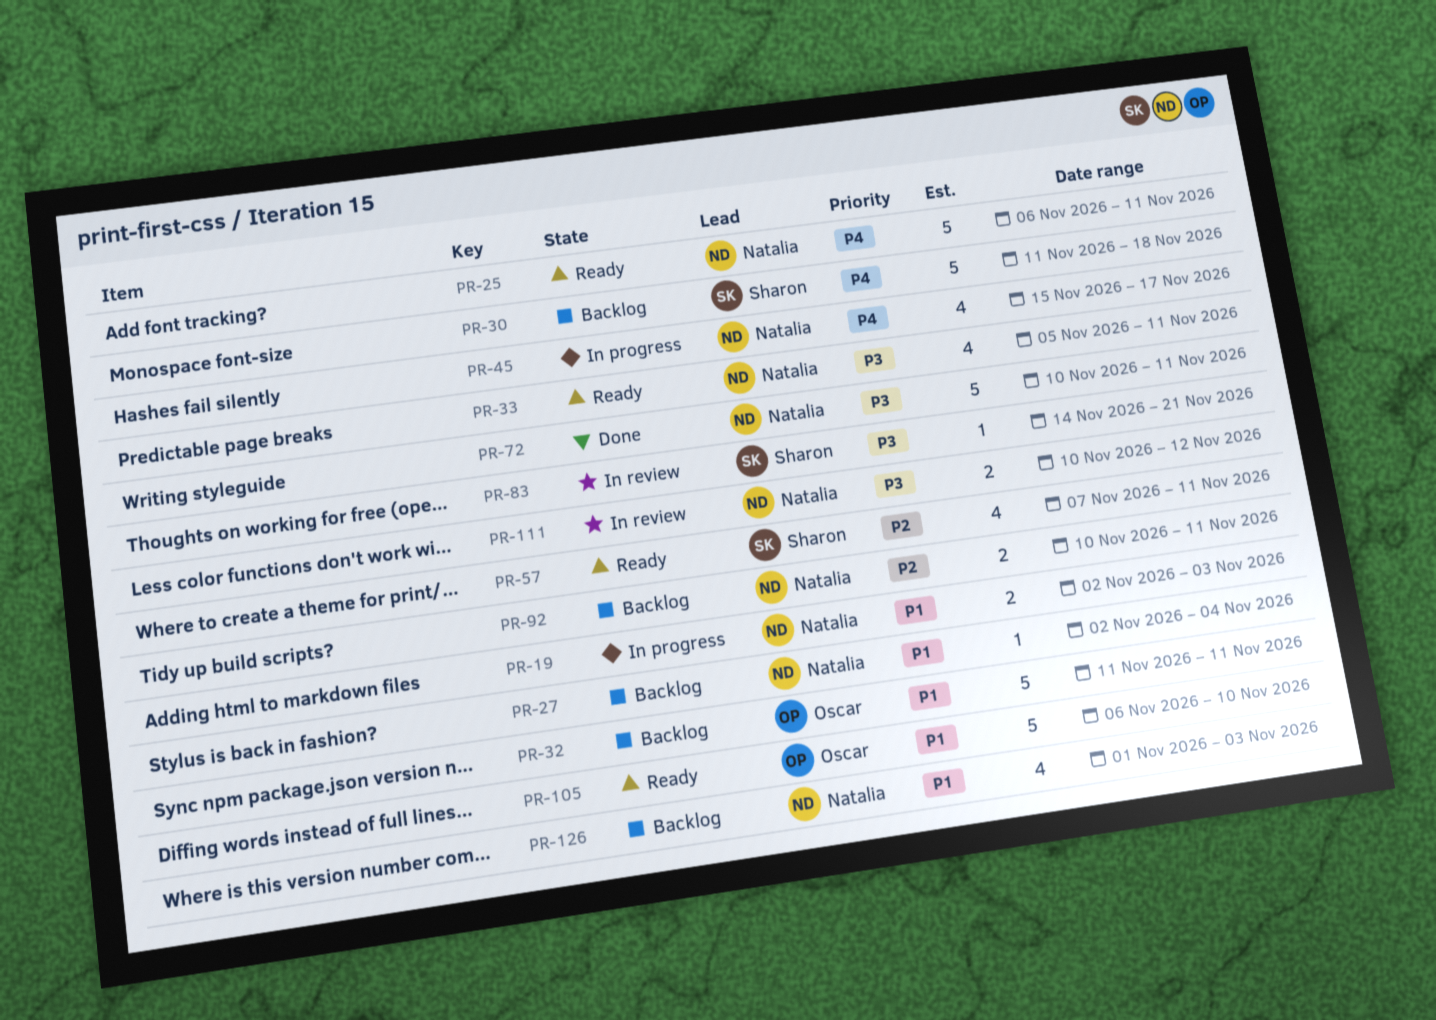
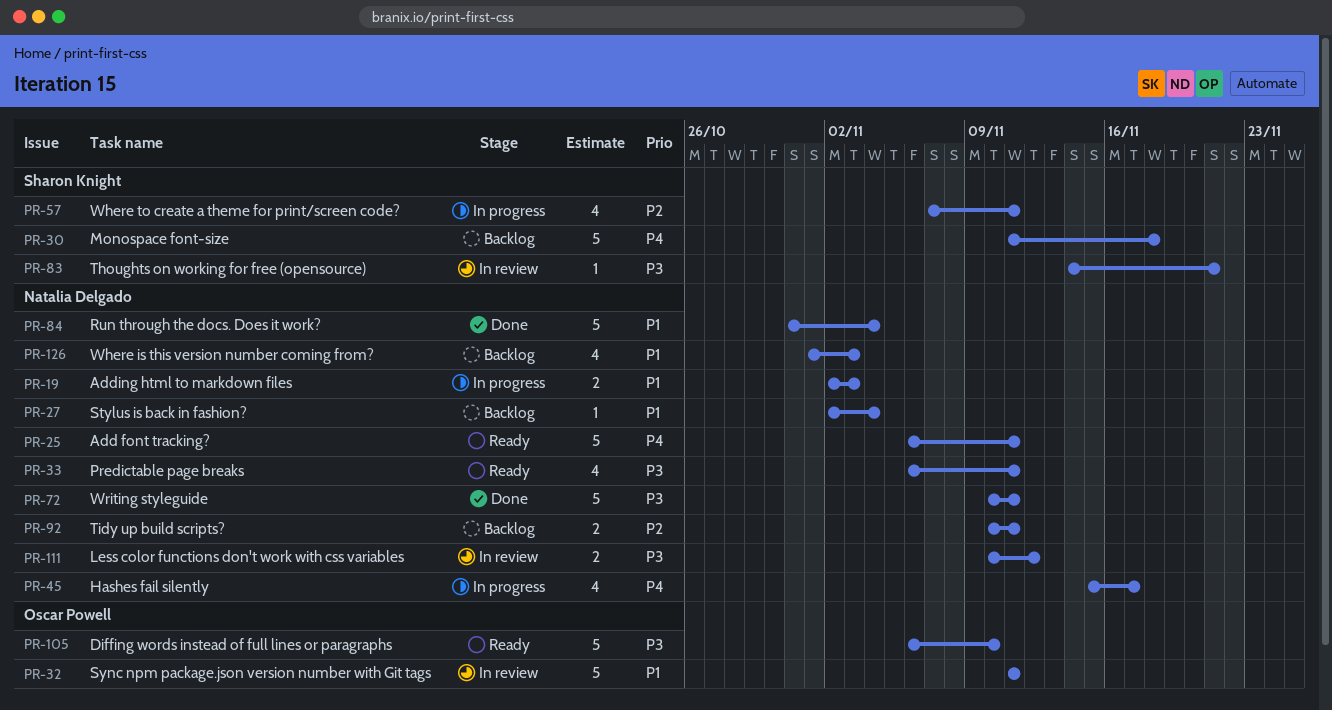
PR-32, status: Backlog -> In review
PR-33, start: Nov 5 -> Nov 6
PR-57, status: Ready -> In progress
PR-84: none -> present
PR-105, priority: P1 -> P3

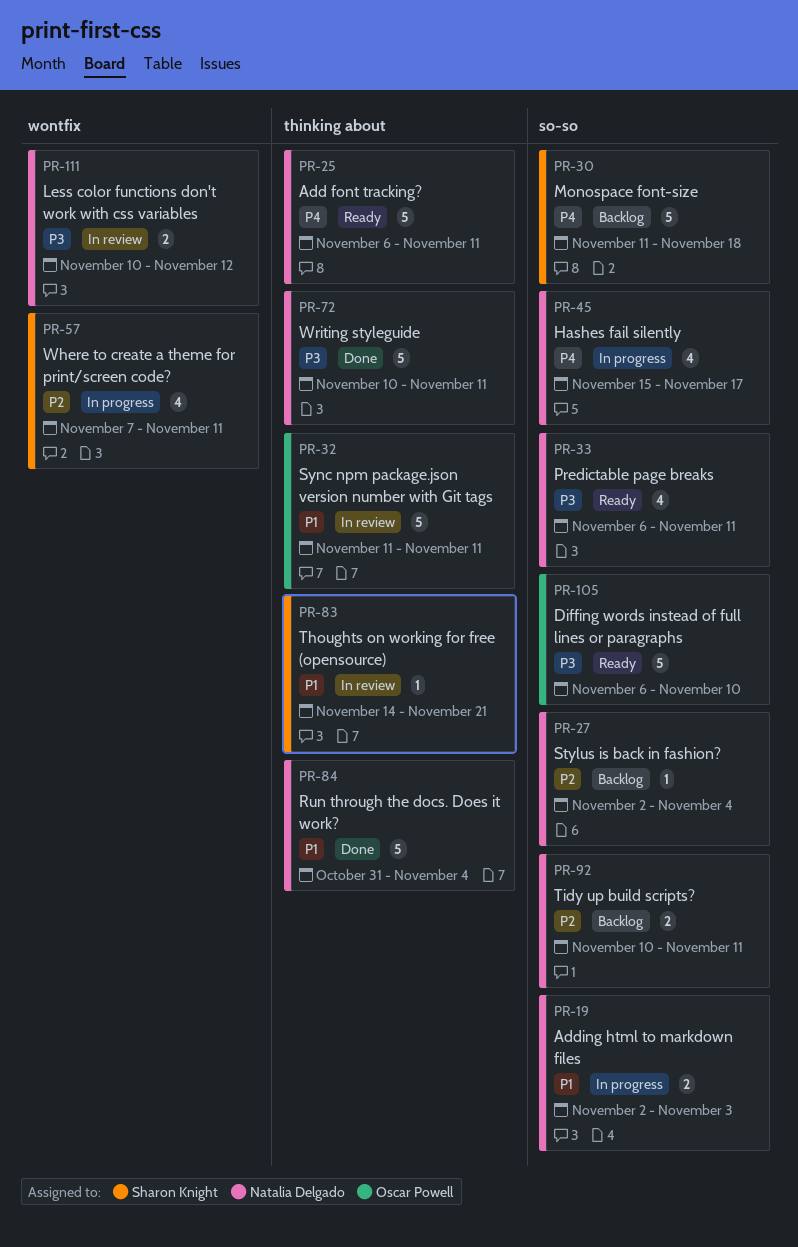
PR-27, priority: P1 -> P2
PR-83, priority: P3 -> P1
PR-126: present -> none

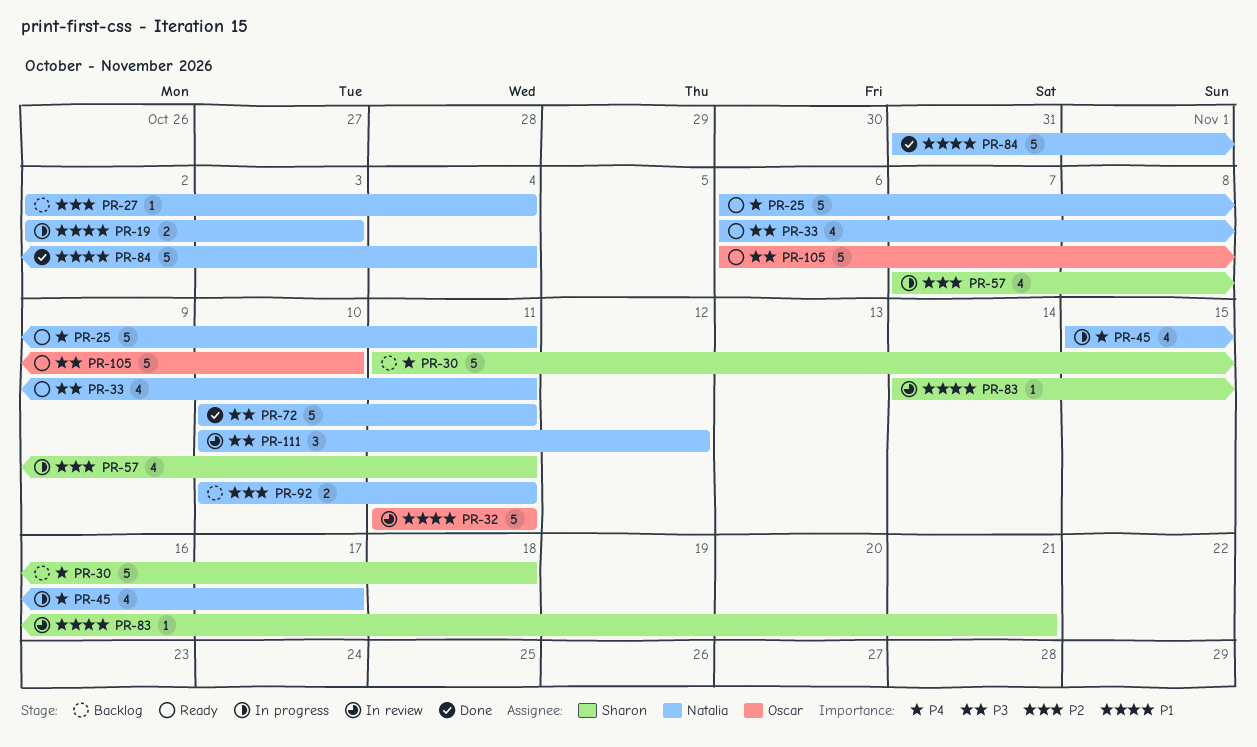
PR-111, estimate: 2 -> 3

